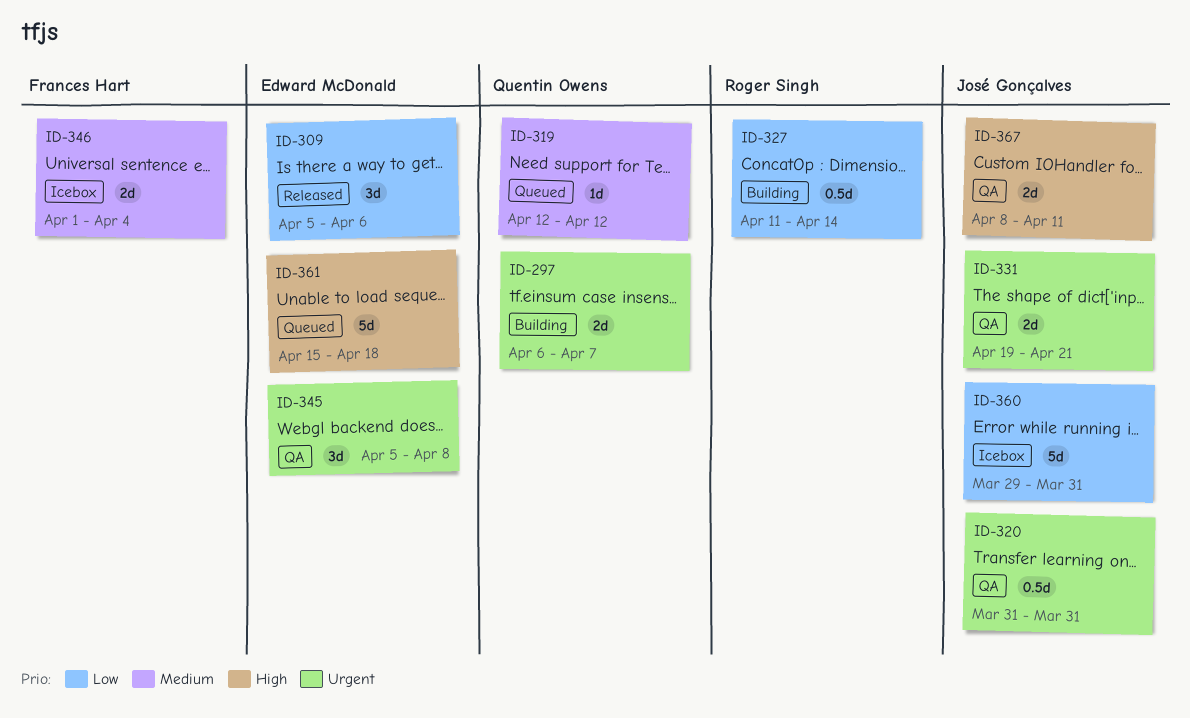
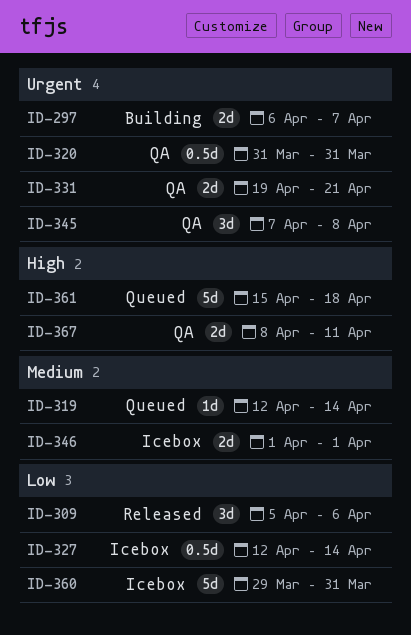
ID-319, due: Apr 12 -> Apr 14
ID-327, status: Building -> Icebox
ID-327, start: Apr 11 -> Apr 12
ID-345, start: Apr 5 -> Apr 7
ID-346, due: Apr 4 -> Apr 1

